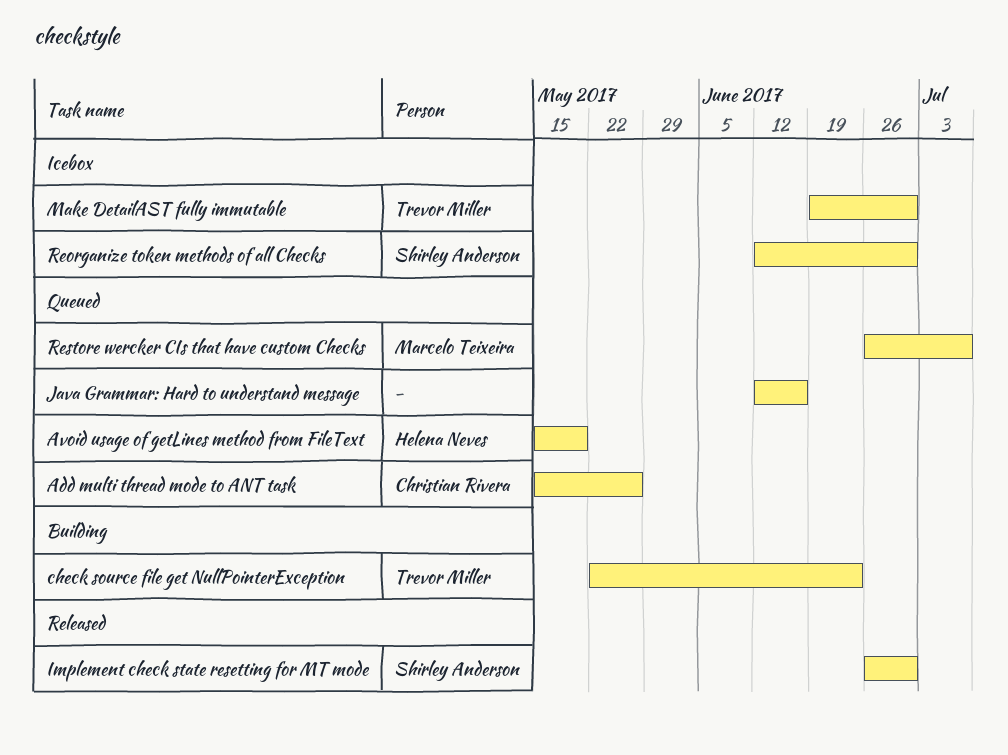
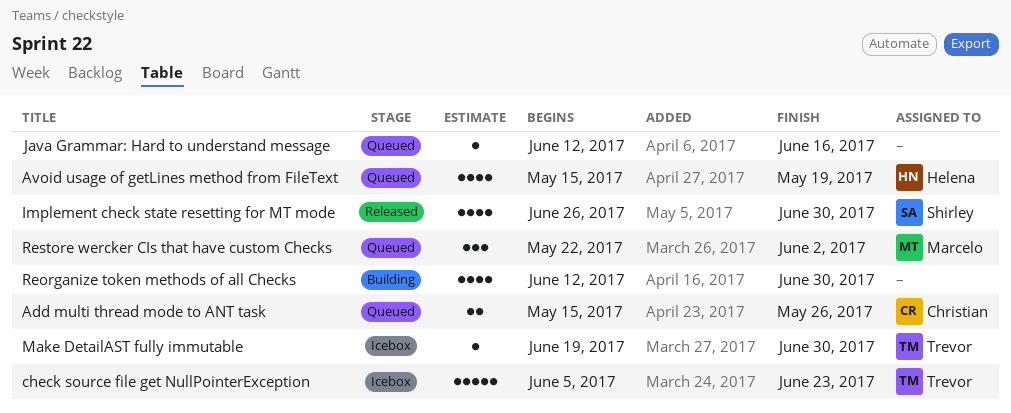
check source file get NullPointerException, status: Building -> Icebox
check source file get NullPointerException, start: May 22 -> Jun 5
Reorganize token methods of all Checks, status: Icebox -> Building
Reorganize token methods of all Checks, owner: Shirley Anderson -> none
Restore wercker CIs that have custom Checks, start: Jun 26 -> May 22
Restore wercker CIs that have custom Checks, due: Jul 7 -> Jun 2

